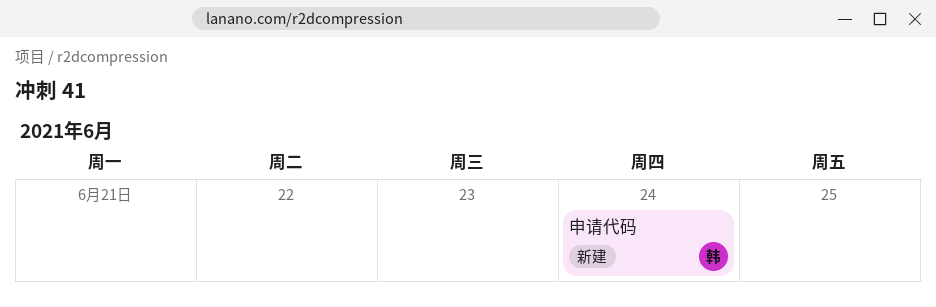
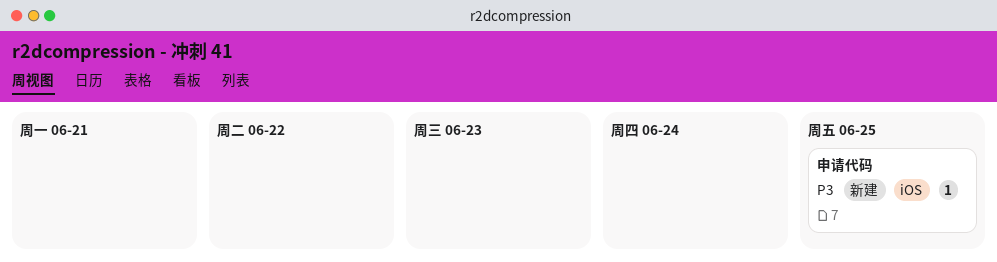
申请代码, due: Jun 24 -> Jun 25

